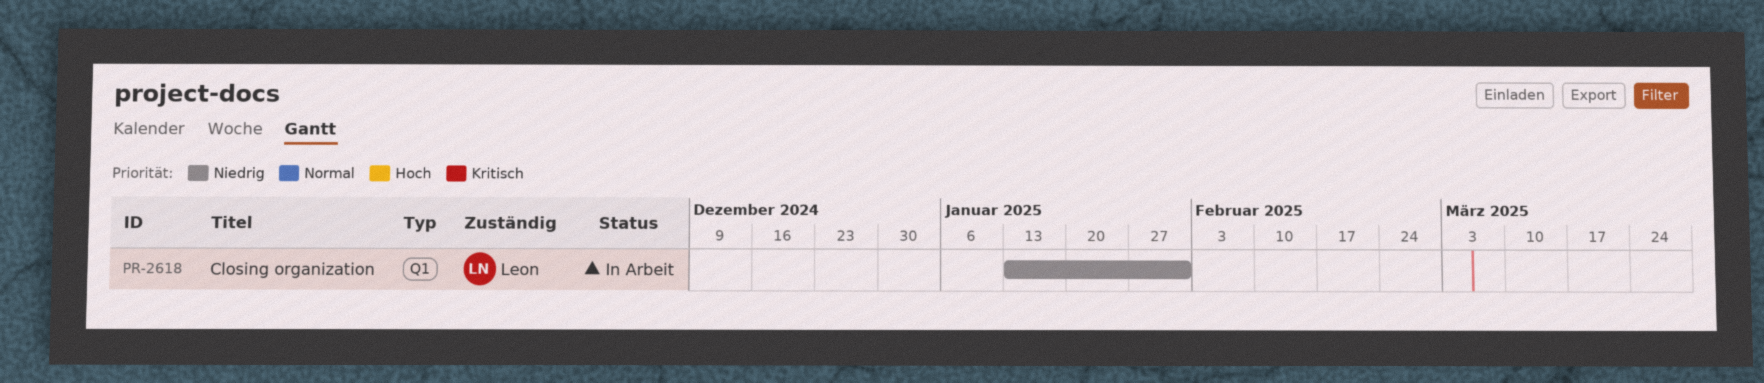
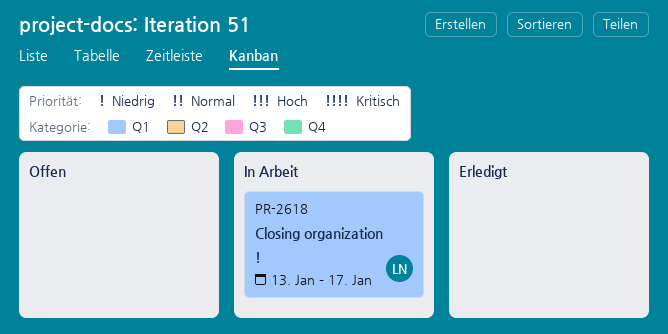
PR-2618, due: Jan 31 -> Jan 17

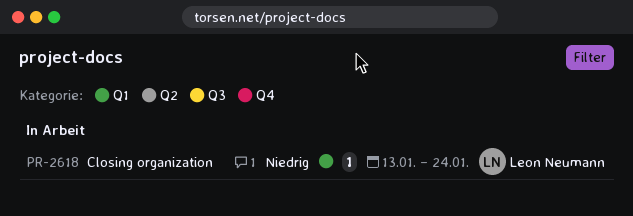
PR-2618, due: Jan 17 -> Jan 24

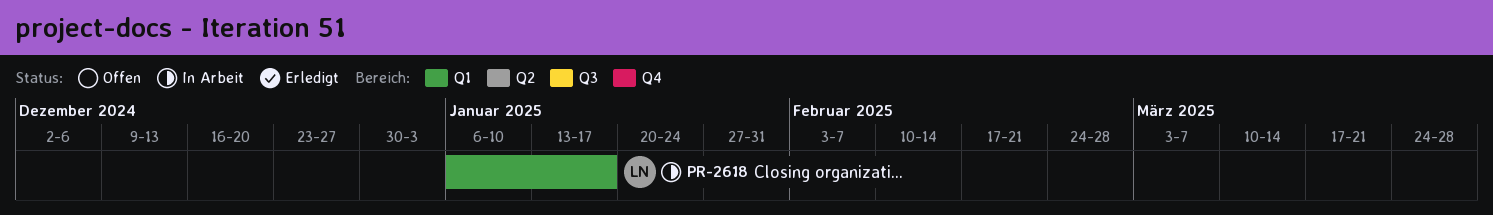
PR-2618, start: Jan 13 -> Jan 6
PR-2618, due: Jan 24 -> Jan 17

